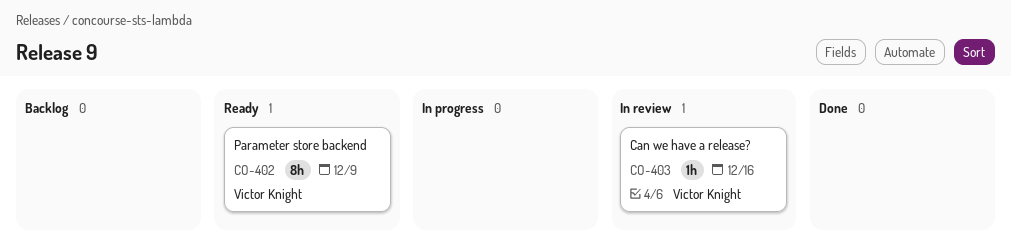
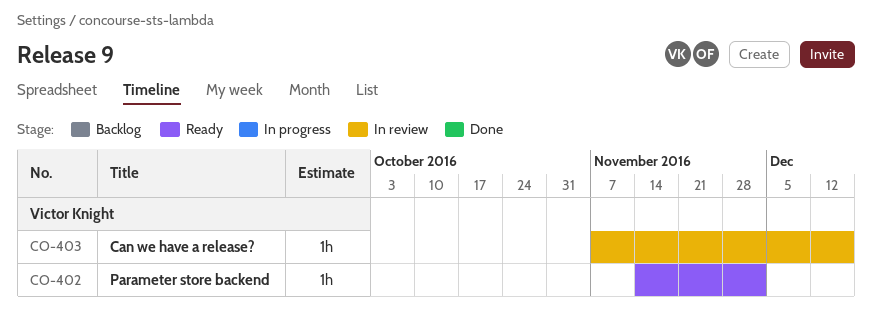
CO-402, estimate: 8h -> 1h
CO-402, due: Dec 9 -> Dec 2

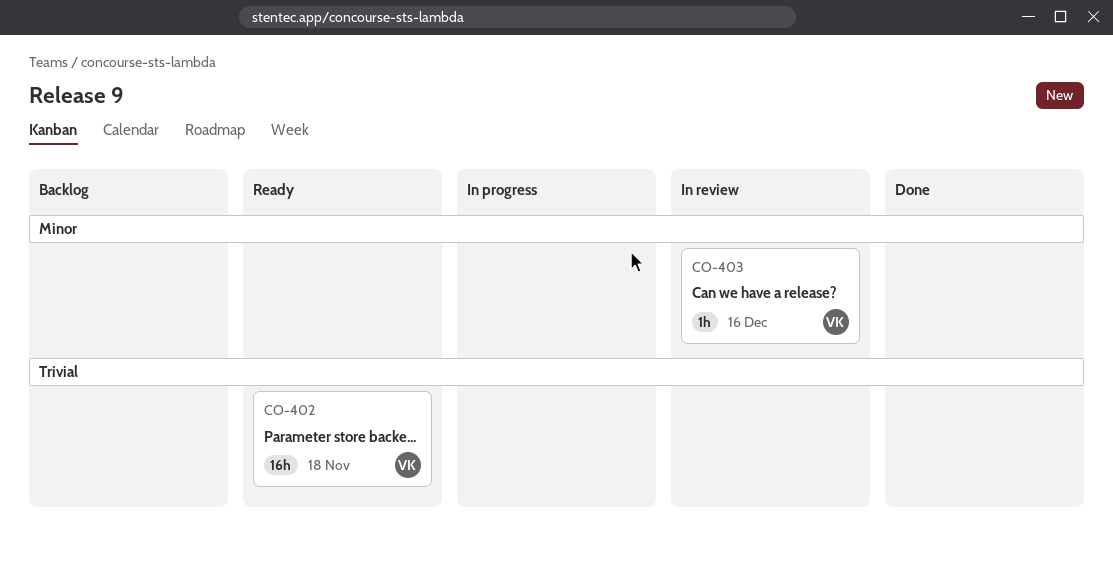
CO-402, estimate: 1h -> 16h
CO-402, due: Dec 2 -> Nov 18

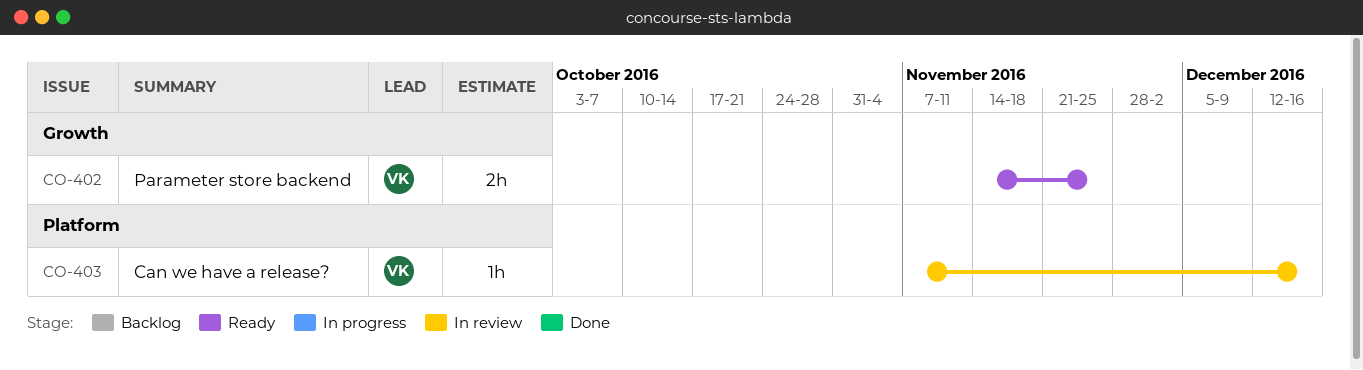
CO-402, estimate: 16h -> 2h
CO-402, due: Nov 18 -> Nov 25

